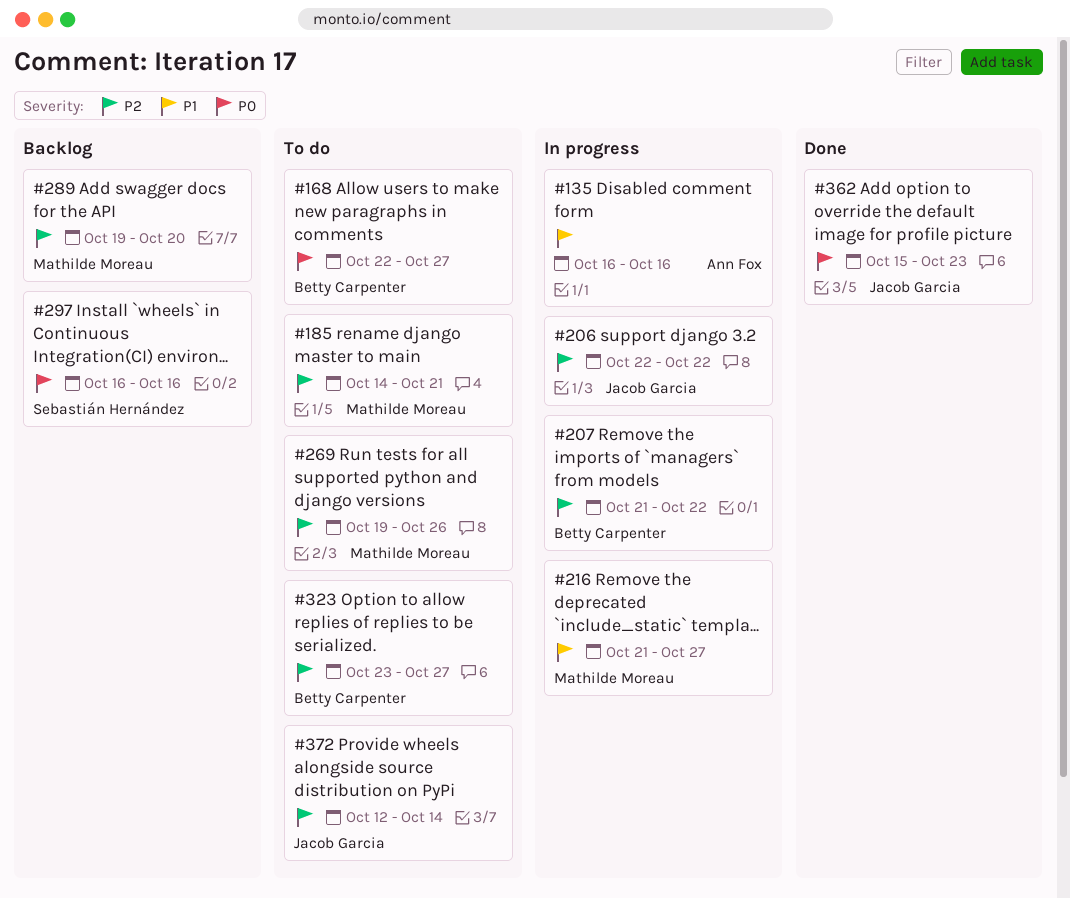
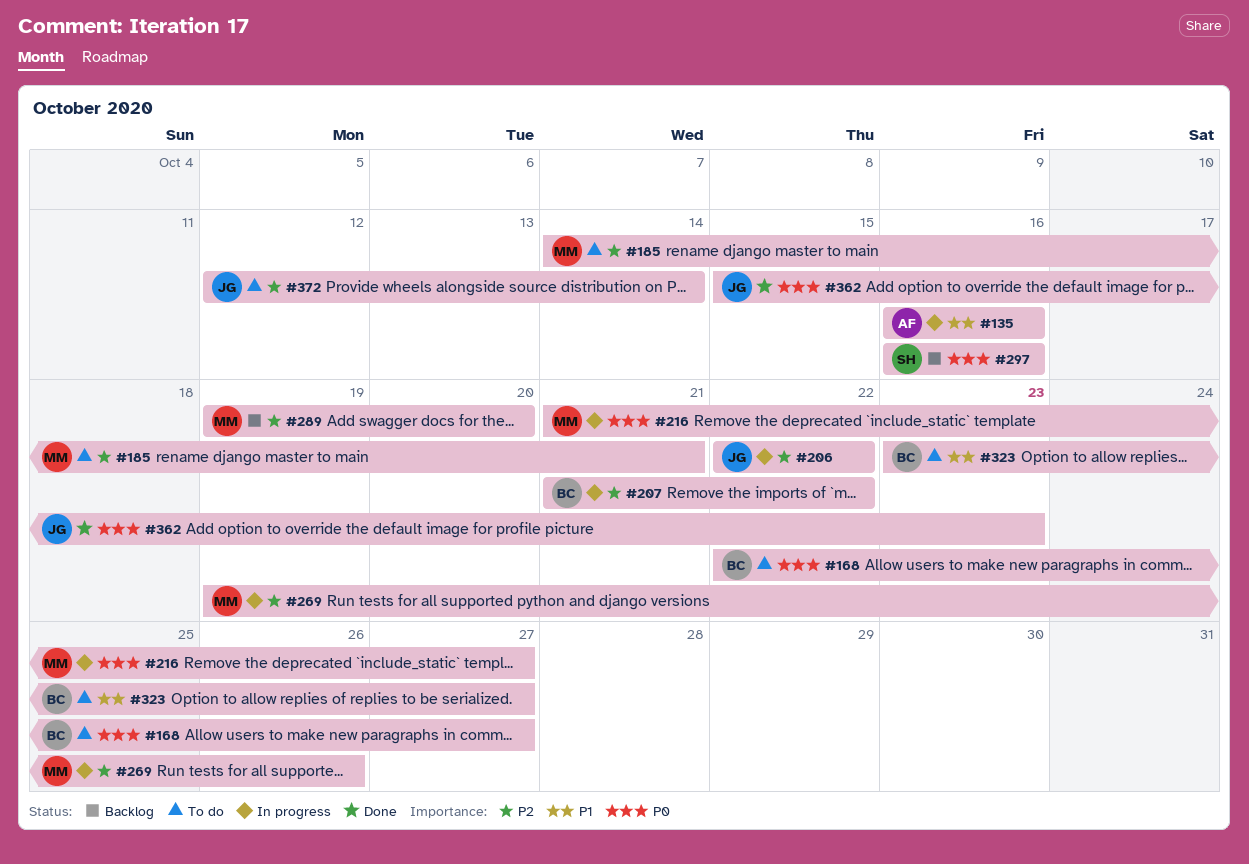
#216, priority: P1 -> P0
#269, status: To do -> In progress
#323, priority: P2 -> P1

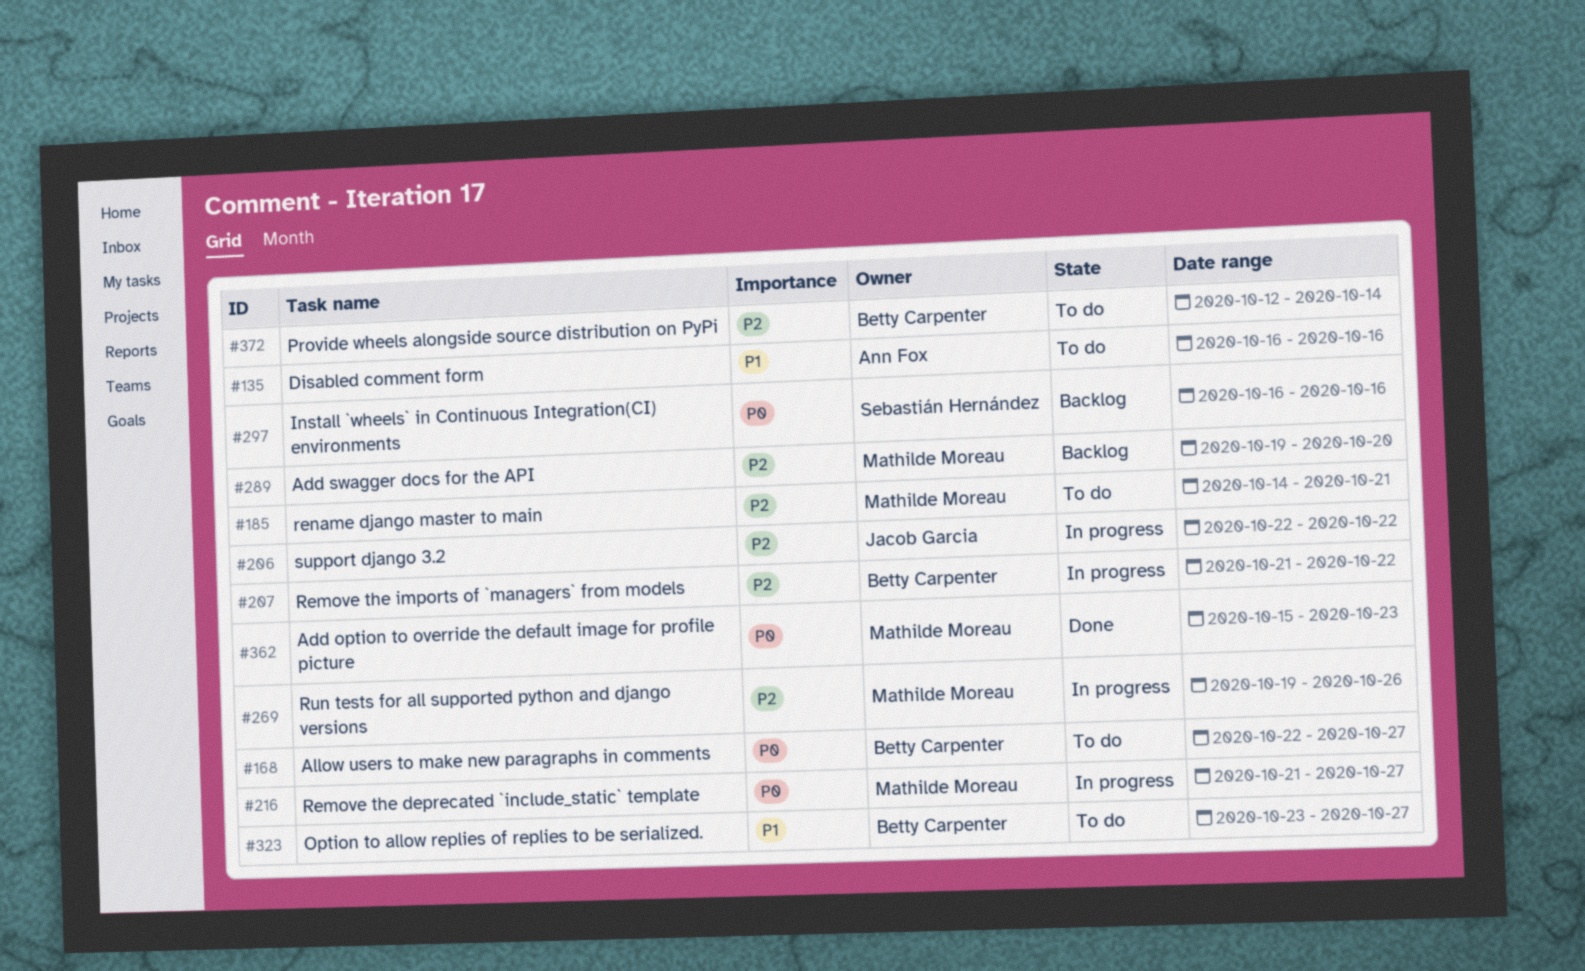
#135, status: In progress -> To do
#362, owner: Jacob Garcia -> Mathilde Moreau
#372, owner: Jacob Garcia -> Betty Carpenter

